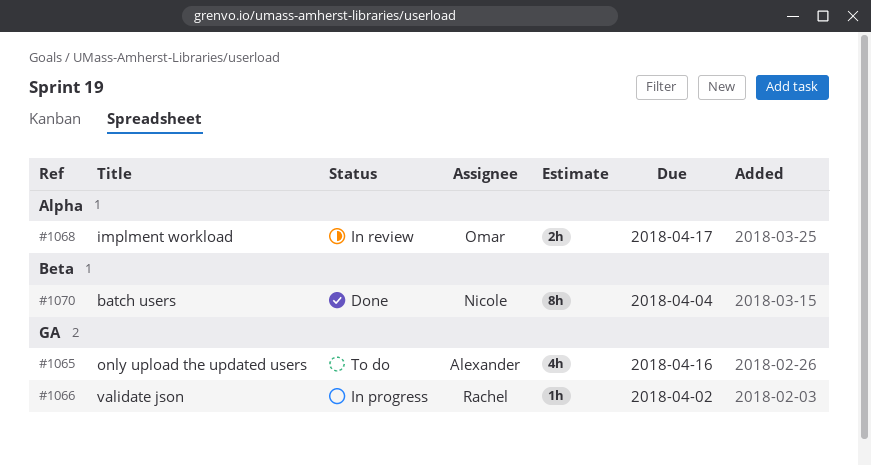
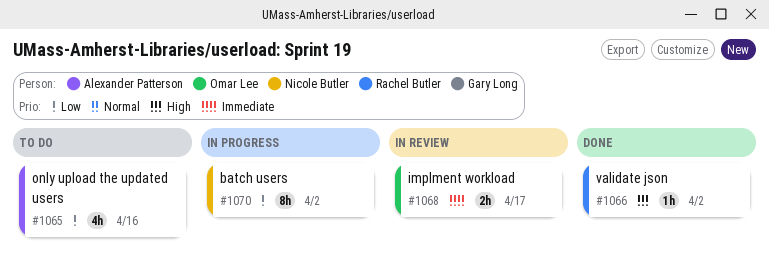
#1066, status: In progress -> Done
#1070, status: Done -> In progress
#1070, due: Apr 4 -> Apr 2

